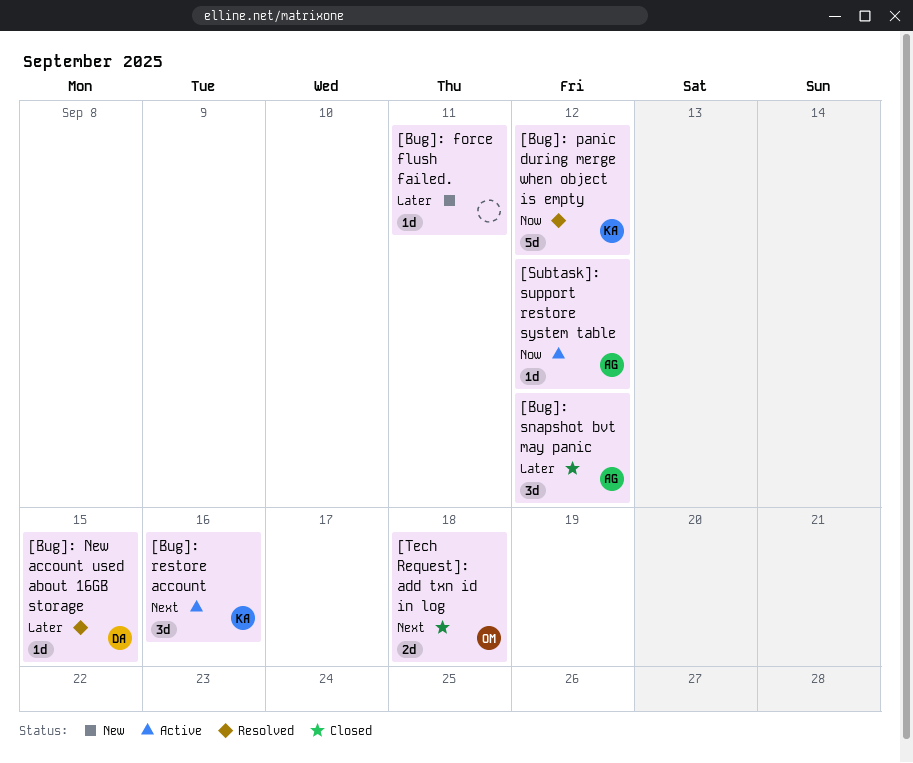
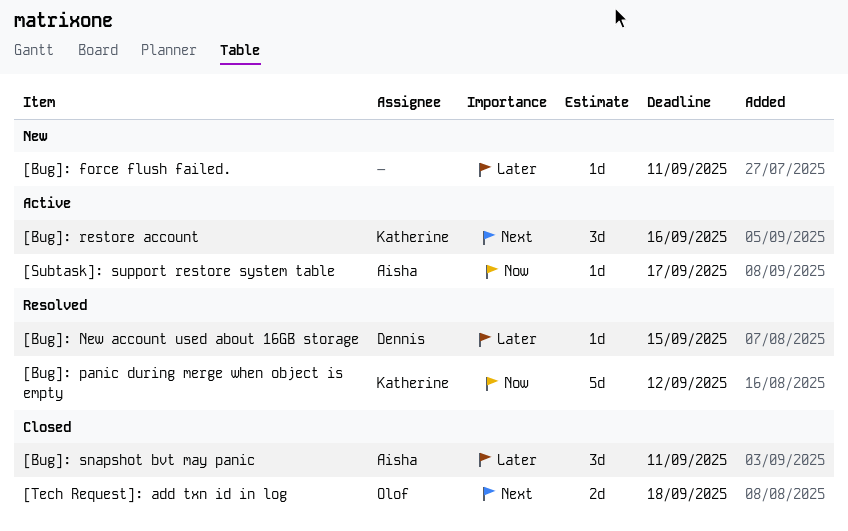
[Bug]: snapshot bvt may panic, due: Sep 12 -> Sep 11
[Subtask]: support restore system table, due: Sep 12 -> Sep 17

